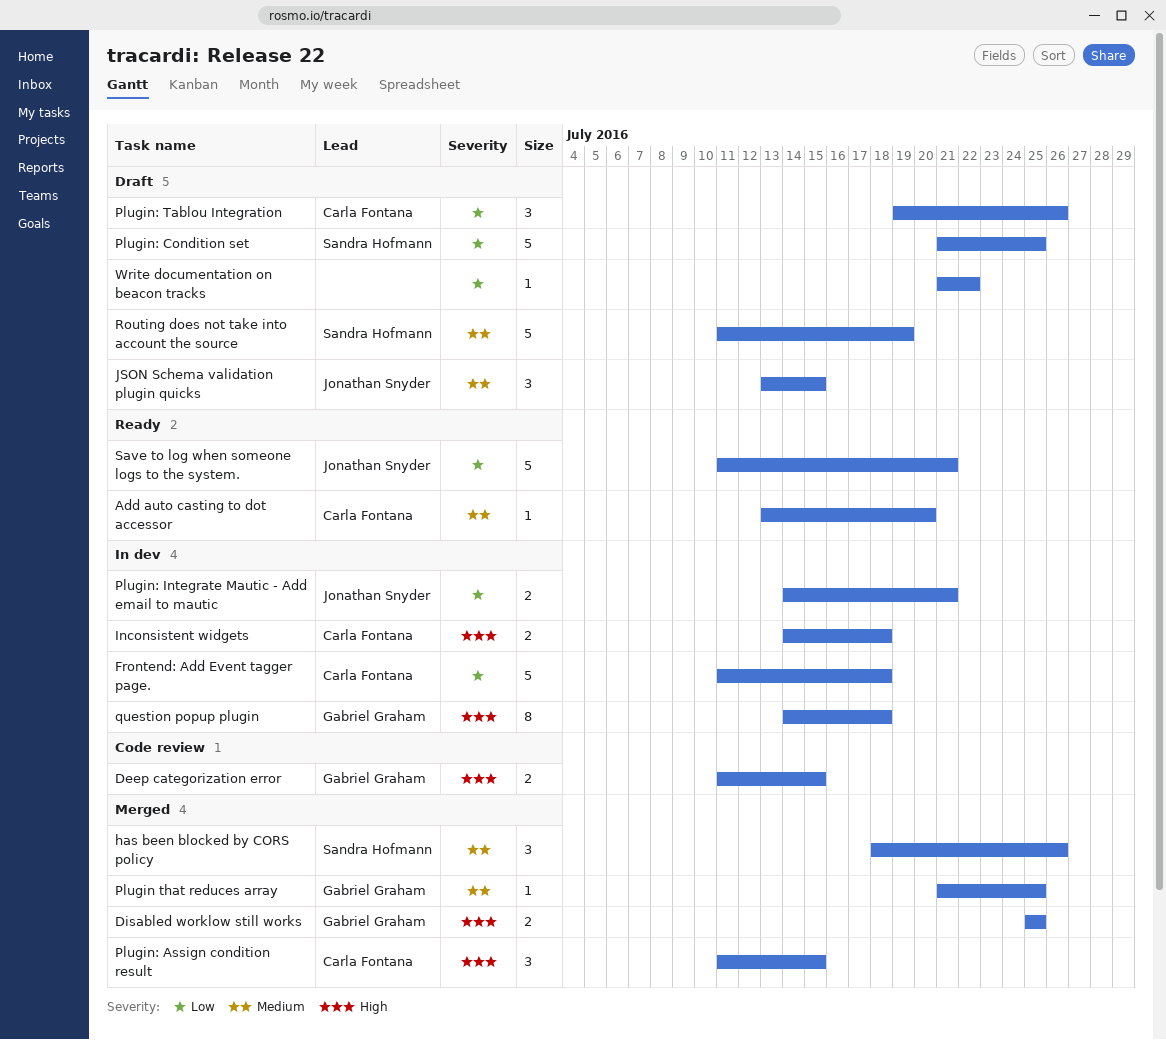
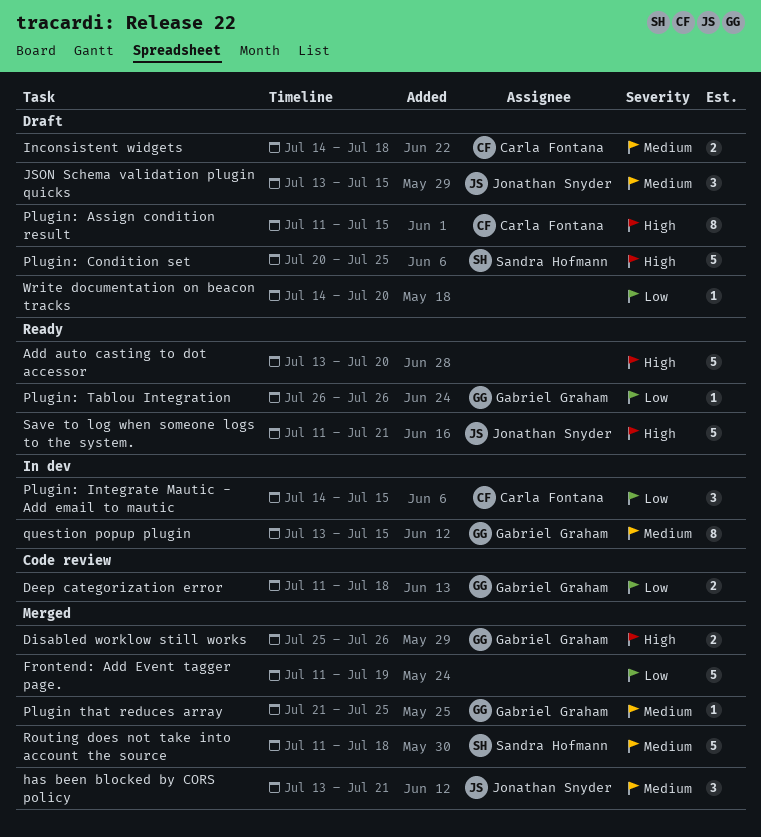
Add auto casting to dot accessor, owner: Carla Fontana -> none
Add auto casting to dot accessor, priority: Medium -> High
Add auto casting to dot accessor, estimate: 1 -> 5
Deep categorization error, priority: High -> Low
Deep categorization error, due: Jul 15 -> Jul 18
Disabled worklow still works, due: Jul 25 -> Jul 26
Frontend: Add Event tagger page., status: In dev -> Merged
Frontend: Add Event tagger page., owner: Carla Fontana -> none
Frontend: Add Event tagger page., due: Jul 18 -> Jul 19
has been blocked by CORS policy, owner: Sandra Hofmann -> Jonathan Snyder
has been blocked by CORS policy, start: Jul 18 -> Jul 13
has been blocked by CORS policy, due: Jul 26 -> Jul 21
Inconsistent widgets, status: In dev -> Draft
Inconsistent widgets, priority: High -> Medium
Plugin: Assign condition result, status: Merged -> Draft
Plugin: Assign condition result, estimate: 3 -> 8
Plugin: Condition set, priority: Low -> High
Plugin: Condition set, start: Jul 21 -> Jul 20
Plugin: Integrate Mautic - Add email to mautic, owner: Jonathan Snyder -> Carla Fontana
Plugin: Integrate Mautic - Add email to mautic, estimate: 2 -> 3
Plugin: Integrate Mautic - Add email to mautic, due: Jul 21 -> Jul 15
Plugin: Tablou Integration, status: Draft -> Ready
Plugin: Tablou Integration, owner: Carla Fontana -> Gabriel Graham
Plugin: Tablou Integration, estimate: 3 -> 1
Plugin: Tablou Integration, start: Jul 19 -> Jul 26
question popup plugin, priority: High -> Medium
question popup plugin, start: Jul 14 -> Jul 13
question popup plugin, due: Jul 18 -> Jul 15
Routing does not take into account the source, status: Draft -> Merged
Routing does not take into account the source, due: Jul 19 -> Jul 18
Save to log when someone logs to the system., priority: Low -> High
Write documentation on beacon tracks, start: Jul 21 -> Jul 14
Write documentation on beacon tracks, due: Jul 22 -> Jul 20

